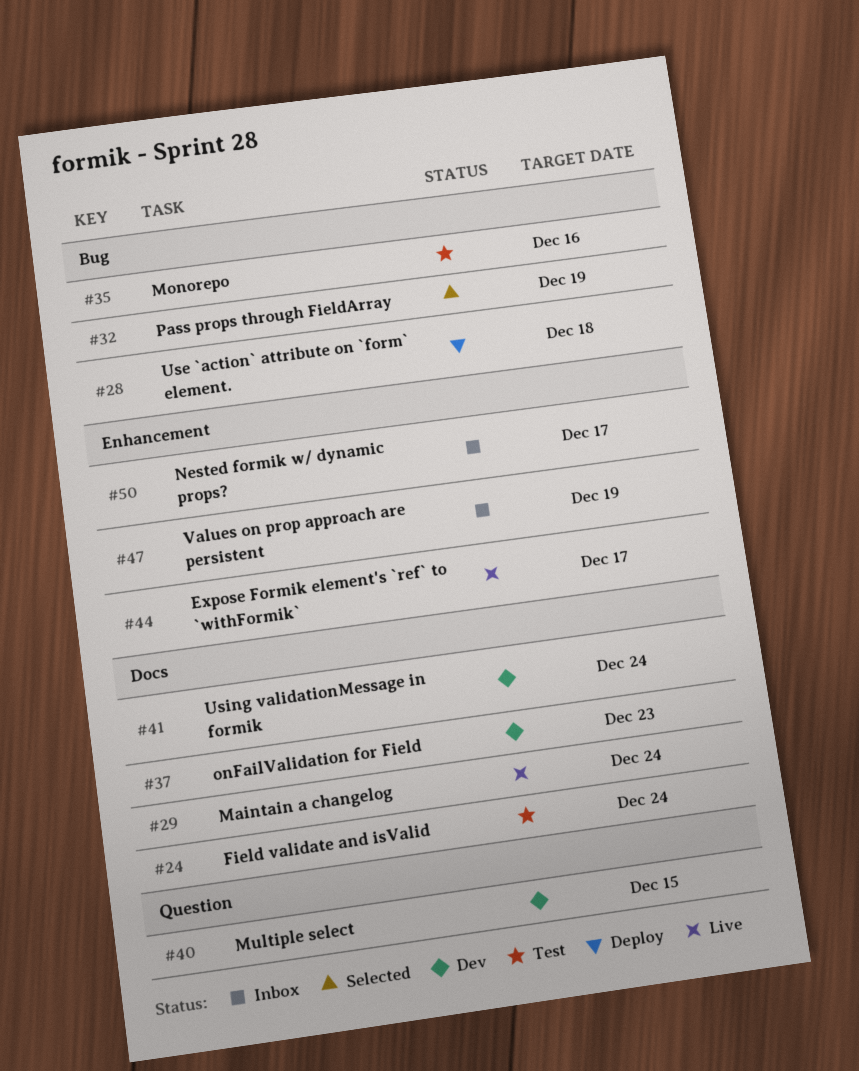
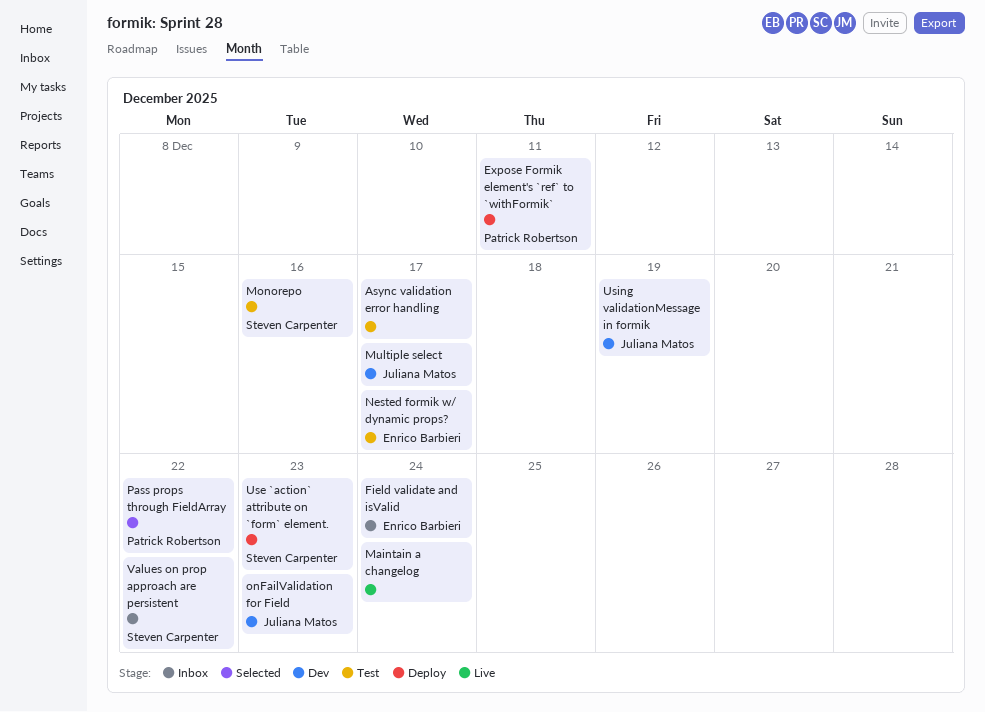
Async validation error handling: none -> present
Expose Formik element's `ref` to `withFormik`, status: Live -> Deploy
Expose Formik element's `ref` to `withFormik`, due: Dec 17 -> Dec 11
Field validate and isValid, status: Test -> Inbox
Multiple select, due: Dec 15 -> Dec 17
Nested formik w/ dynamic props?, status: Inbox -> Test
Pass props through FieldArray, due: Dec 19 -> Dec 22
Use `action` attribute on `form` element., due: Dec 18 -> Dec 23
Using validationMessage in formik, due: Dec 24 -> Dec 19
Values on prop approach are persistent, due: Dec 19 -> Dec 22

